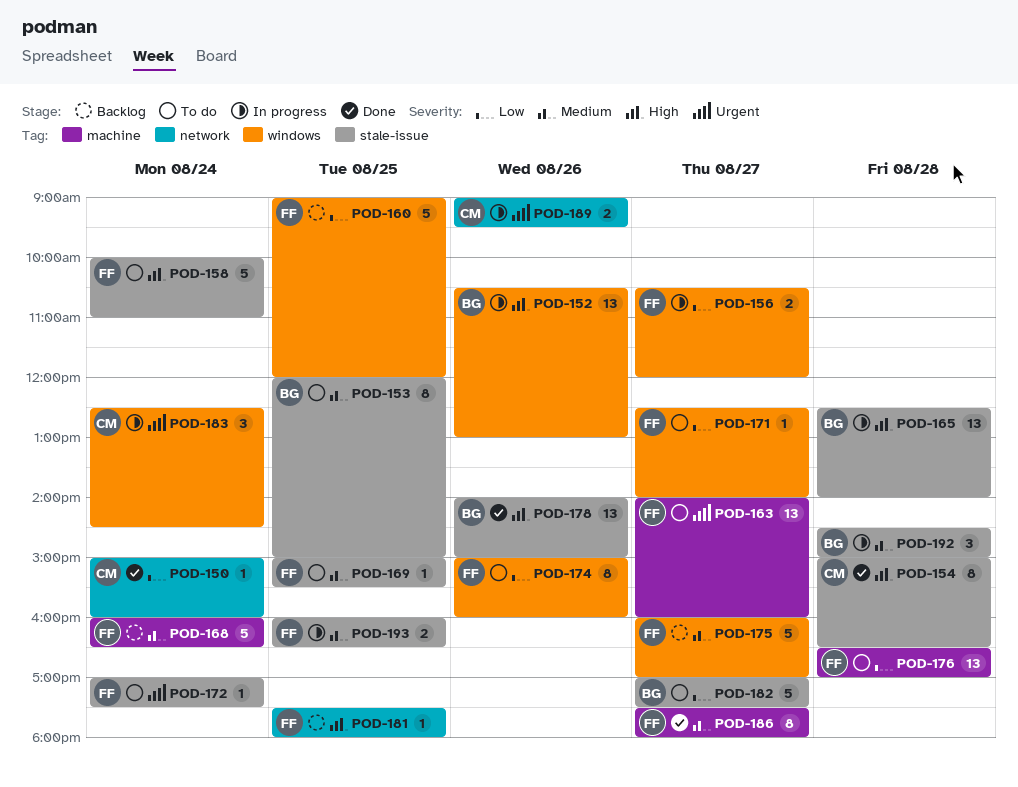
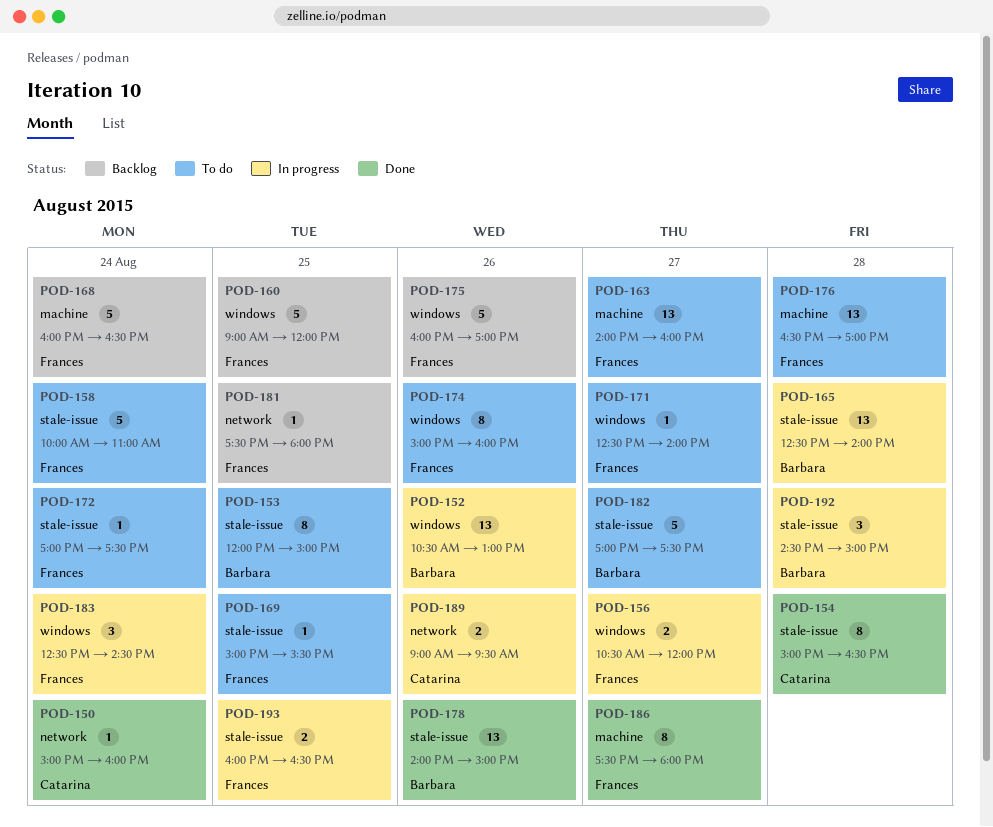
POD-175, day: Aug 27 -> Aug 26
POD-183, owner: Catarina -> Frances

